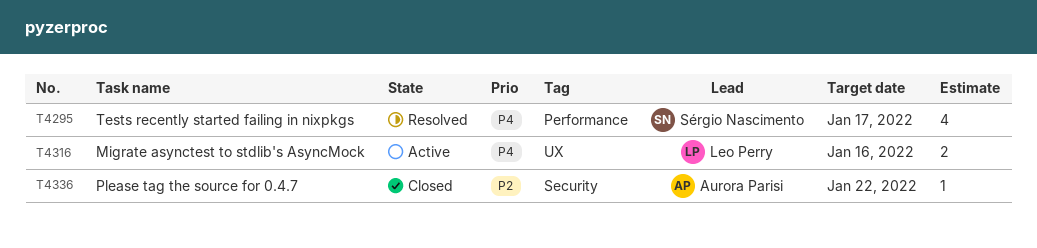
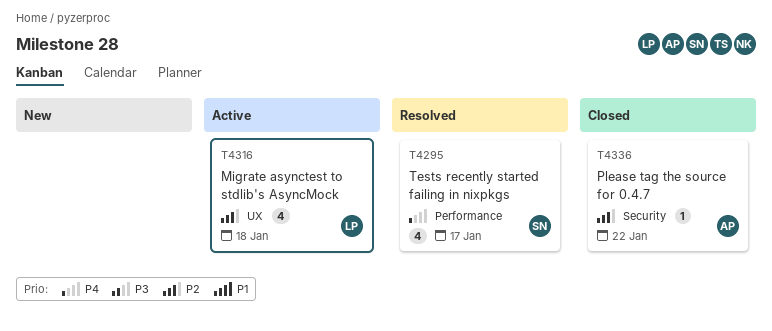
T4316, priority: P4 -> P2
T4316, estimate: 2 -> 4
T4316, due: Jan 16 -> Jan 18

